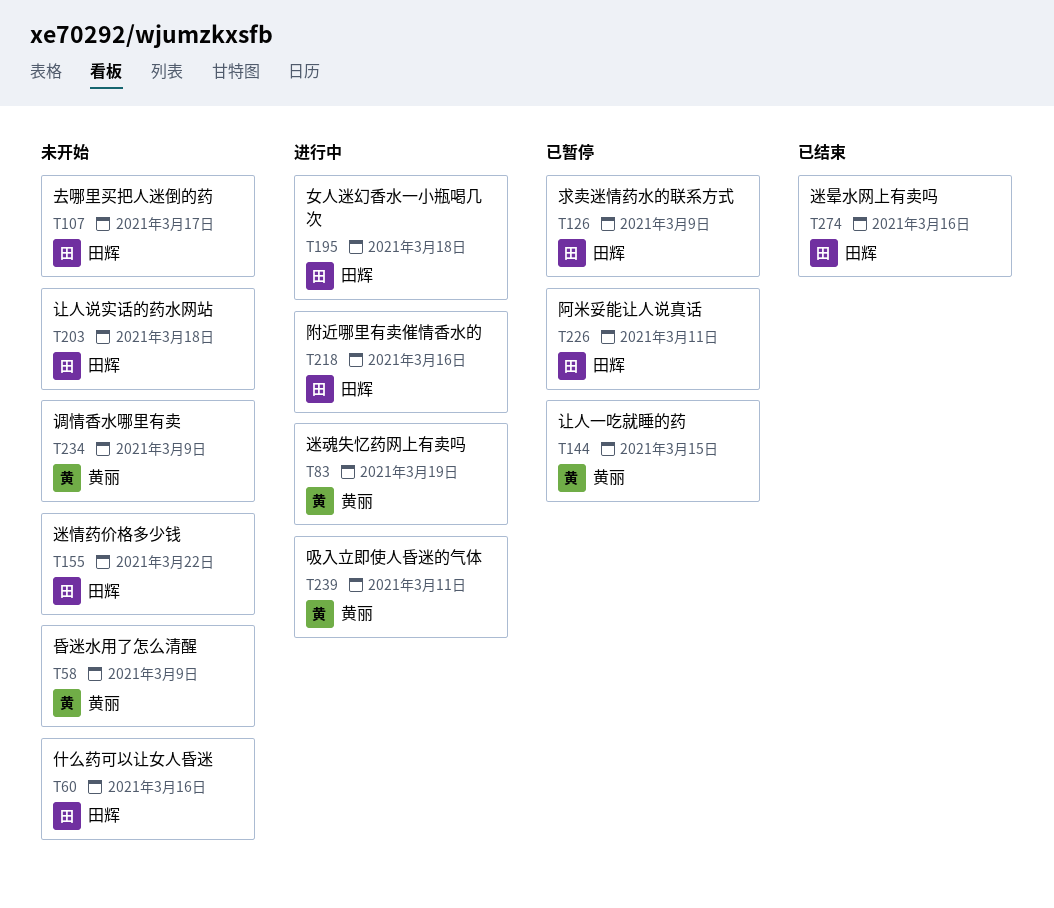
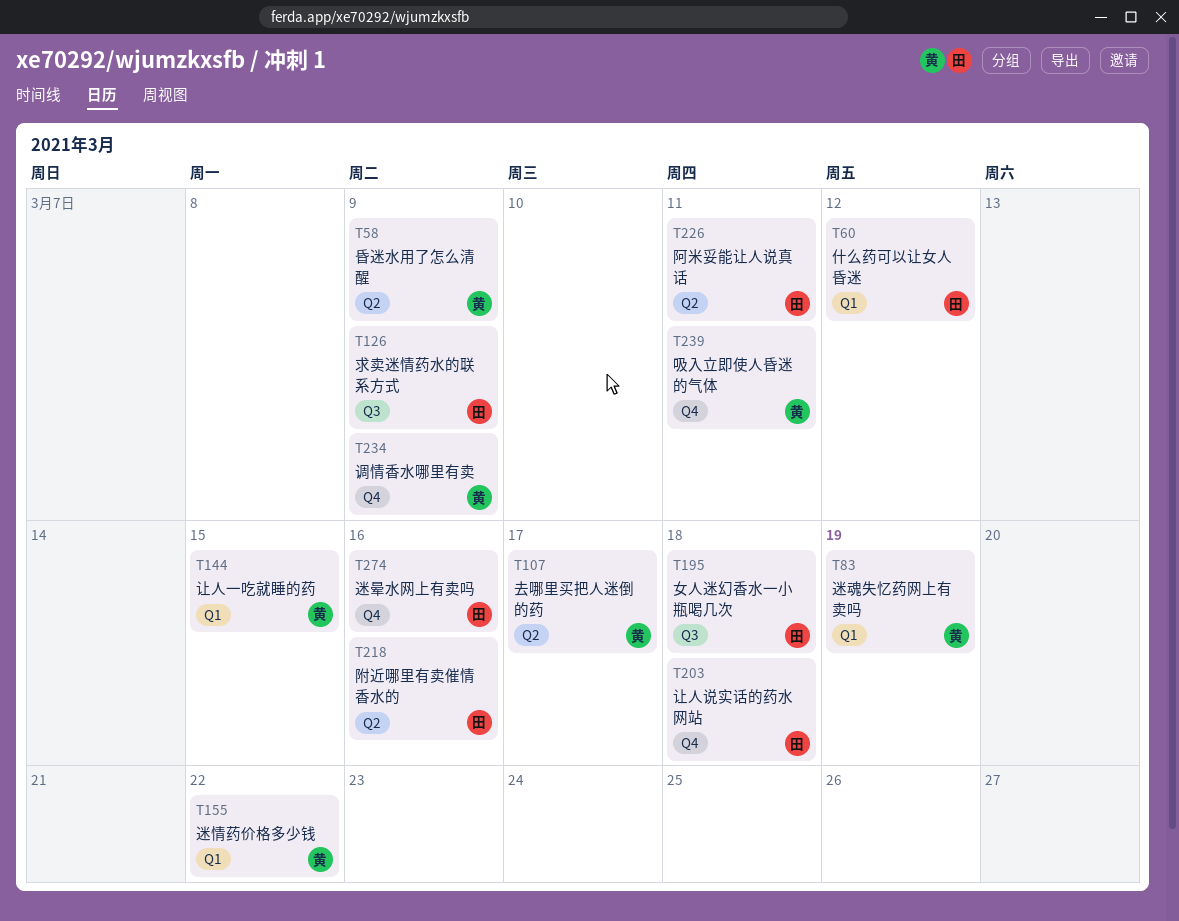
T60, due: Mar 16 -> Mar 12
T107, owner: 田辉 -> 黄丽
T155, owner: 田辉 -> 黄丽

